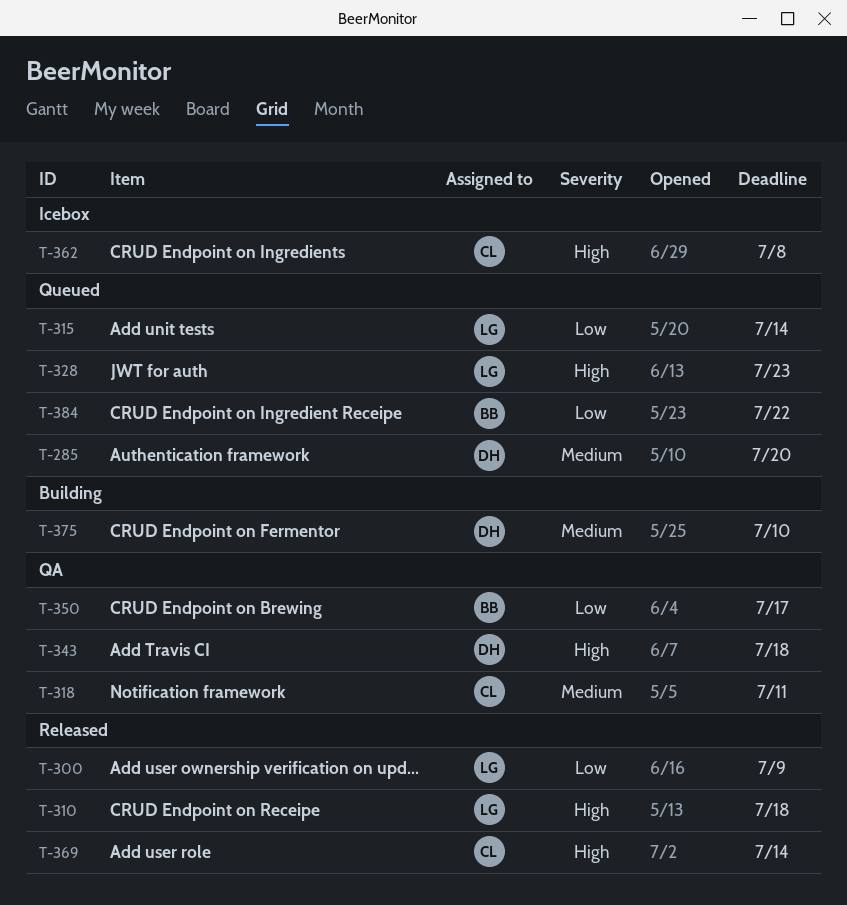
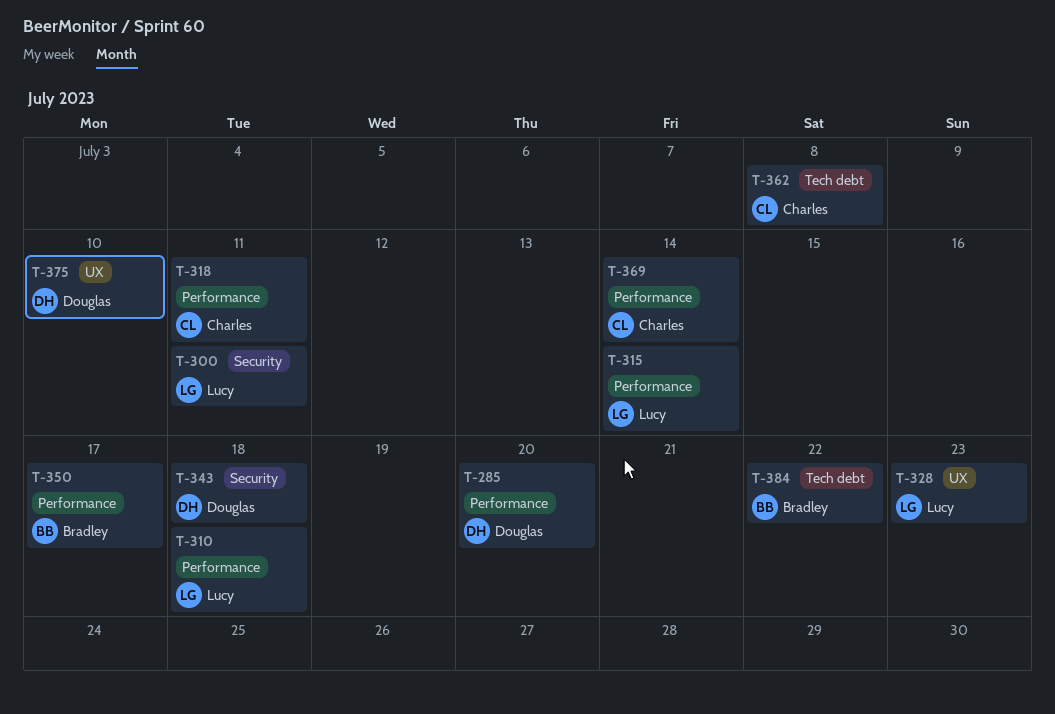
T-300, due: Jul 9 -> Jul 11

